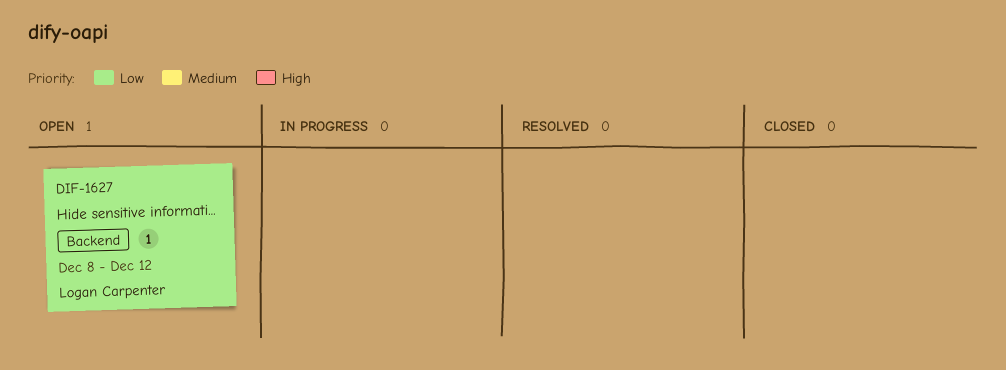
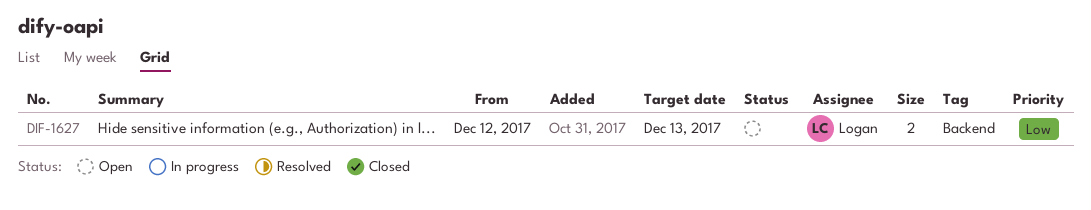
DIF-1627, estimate: 1 -> 2
DIF-1627, start: Dec 8 -> Dec 12
DIF-1627, due: Dec 12 -> Dec 13

